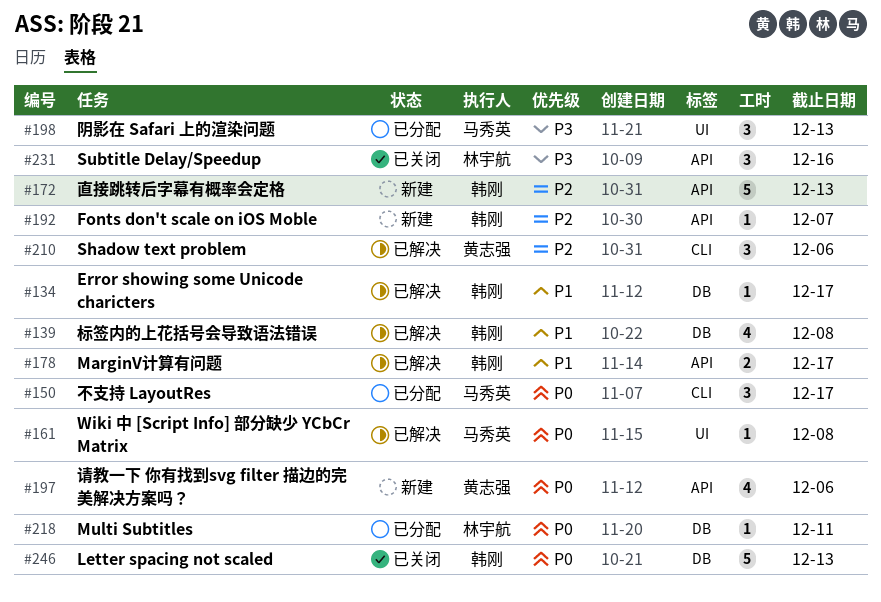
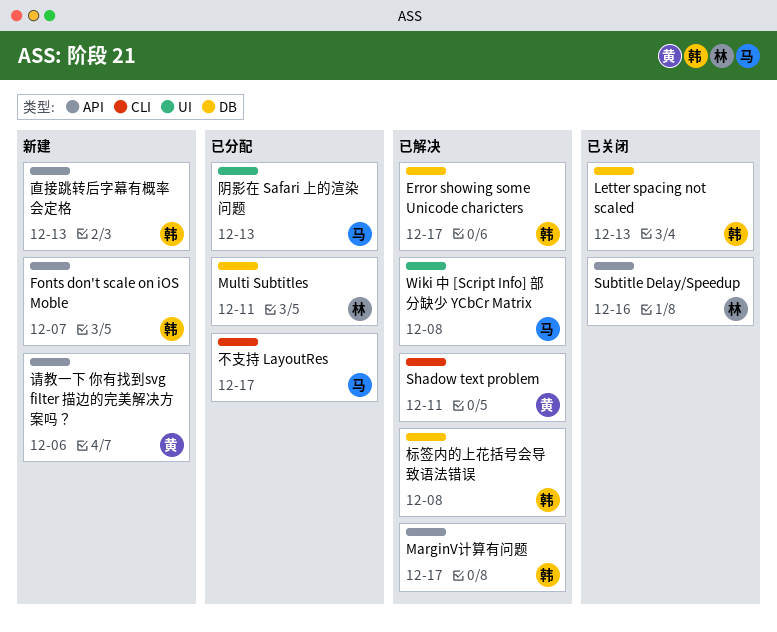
Shadow text problem, due: Dec 6 -> Dec 11

